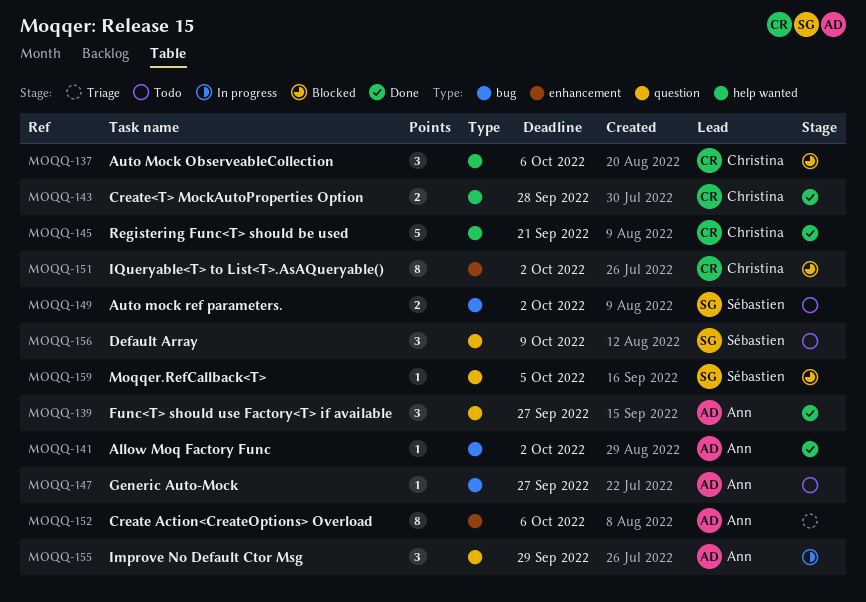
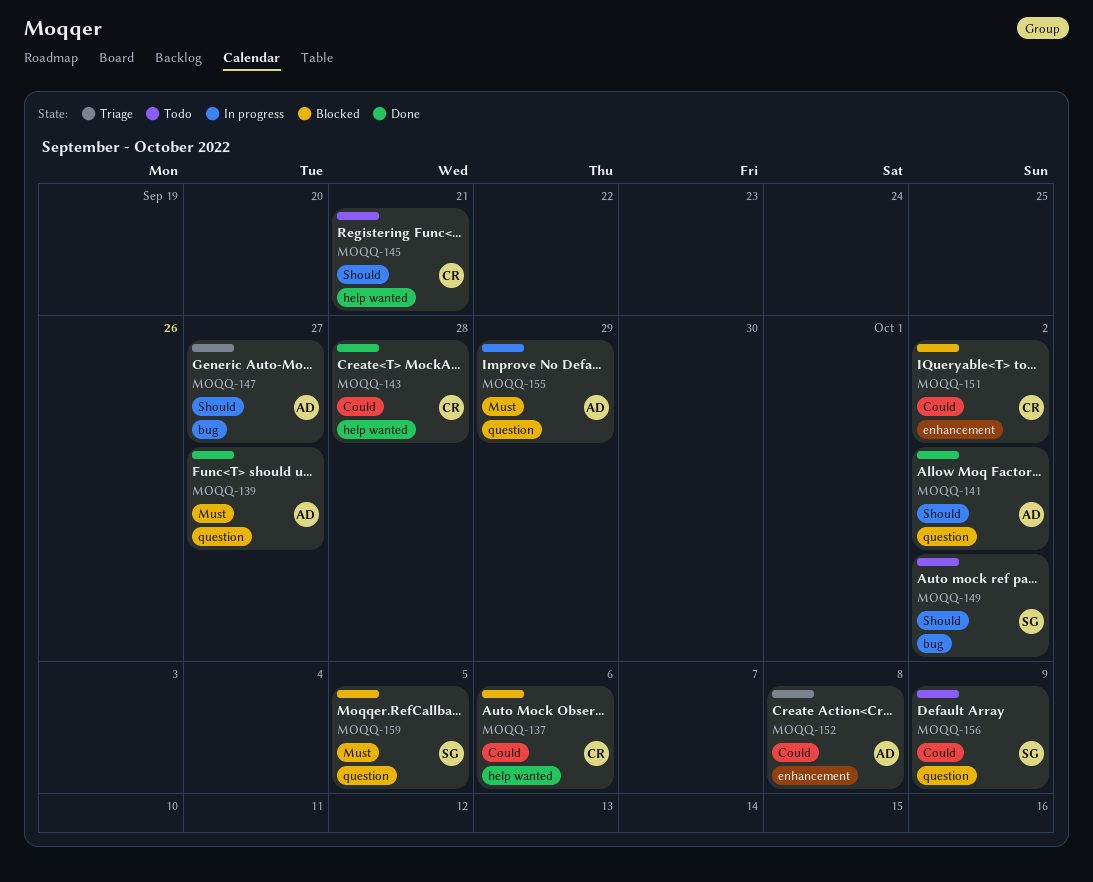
MOQQ-141, label: bug -> question
MOQQ-145, status: Done -> Todo
MOQQ-147, status: Todo -> Triage
MOQQ-152, due: Oct 6 -> Oct 8

